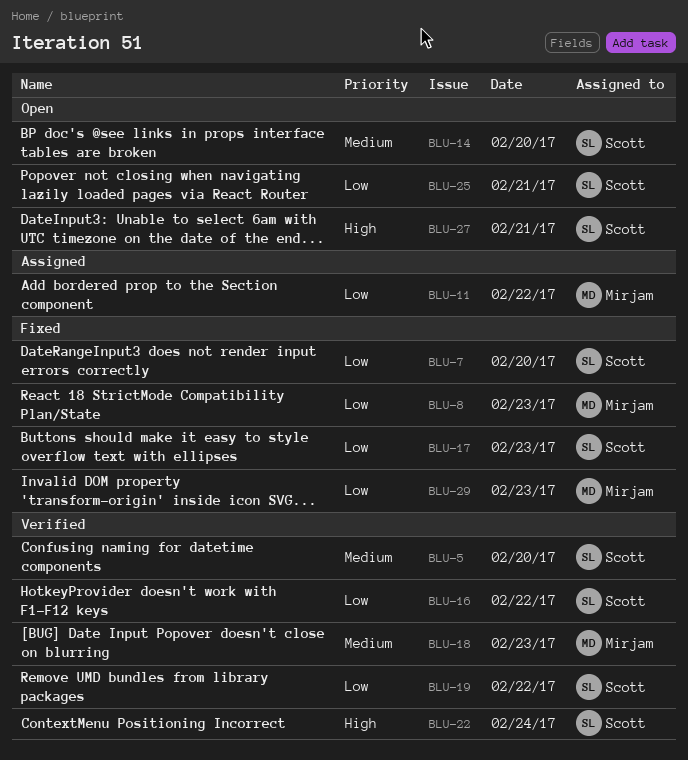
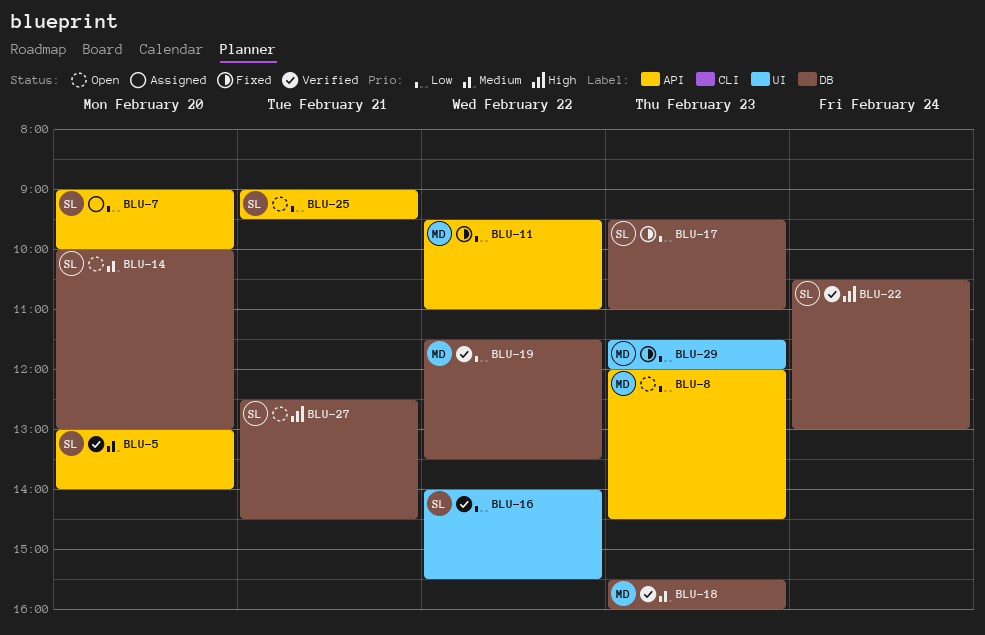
BLU-7, status: Fixed -> Assigned
BLU-8, status: Fixed -> Open
BLU-11, status: Assigned -> Fixed
BLU-19, owner: Scott -> Mirjam

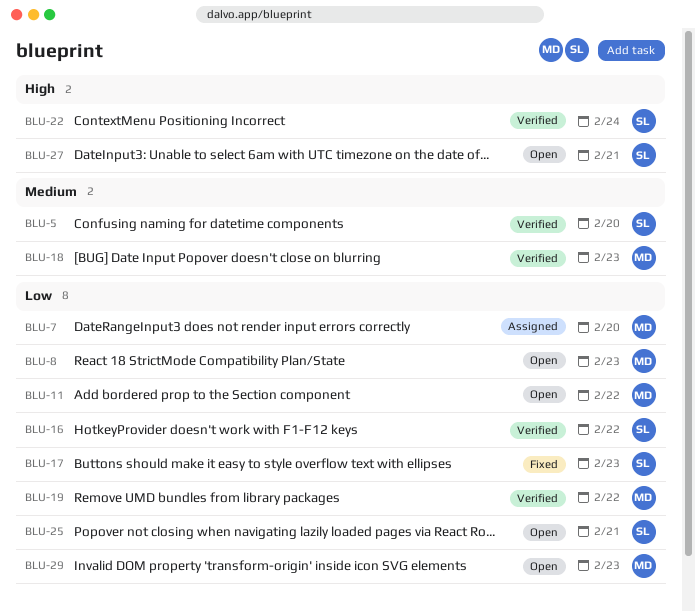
BLU-7, owner: SL -> MD
BLU-11, status: Fixed -> Open
BLU-14: present -> none
BLU-29, status: Fixed -> Open

